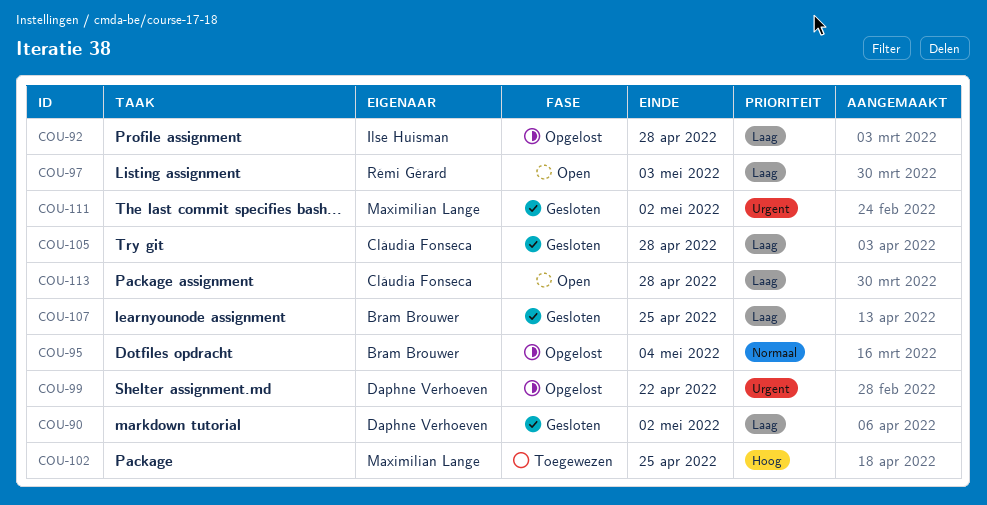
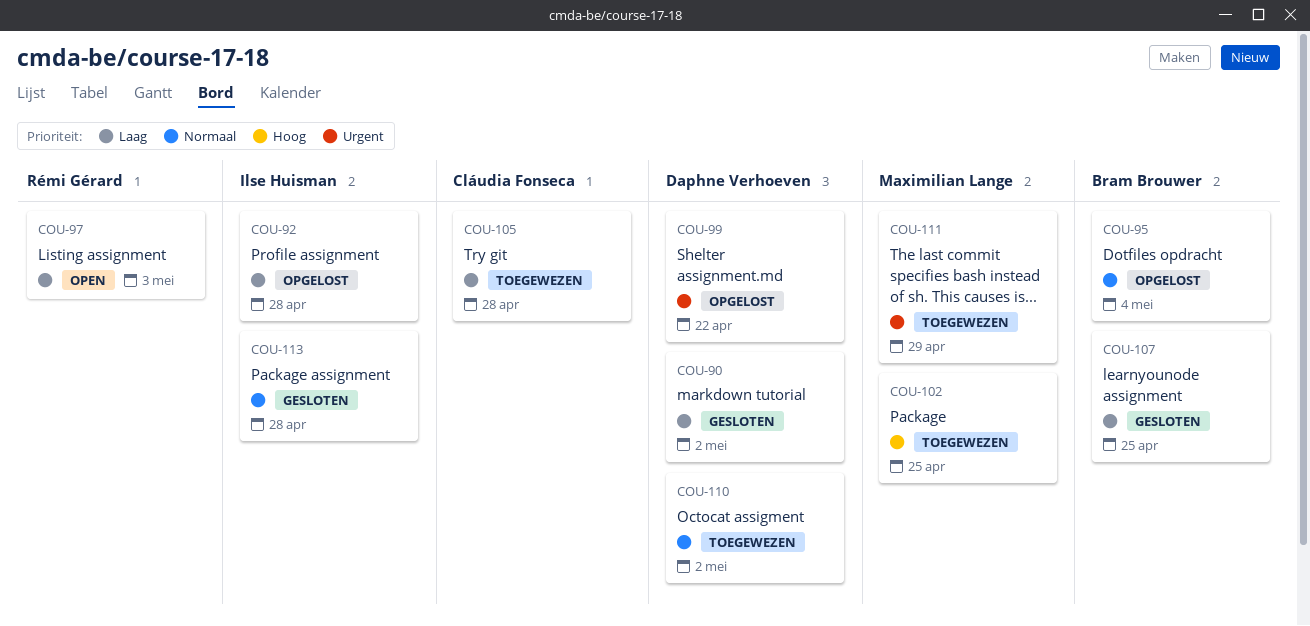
COU-105, status: Gesloten -> Toegewezen
COU-110: none -> present
COU-111, status: Gesloten -> Toegewezen
COU-111, due: May 2 -> Apr 29
COU-113, status: Open -> Gesloten
COU-113, owner: Cláudia Fonseca -> Ilse Huisman
COU-113, priority: Laag -> Normaal

